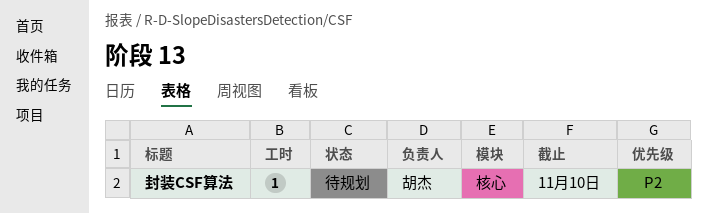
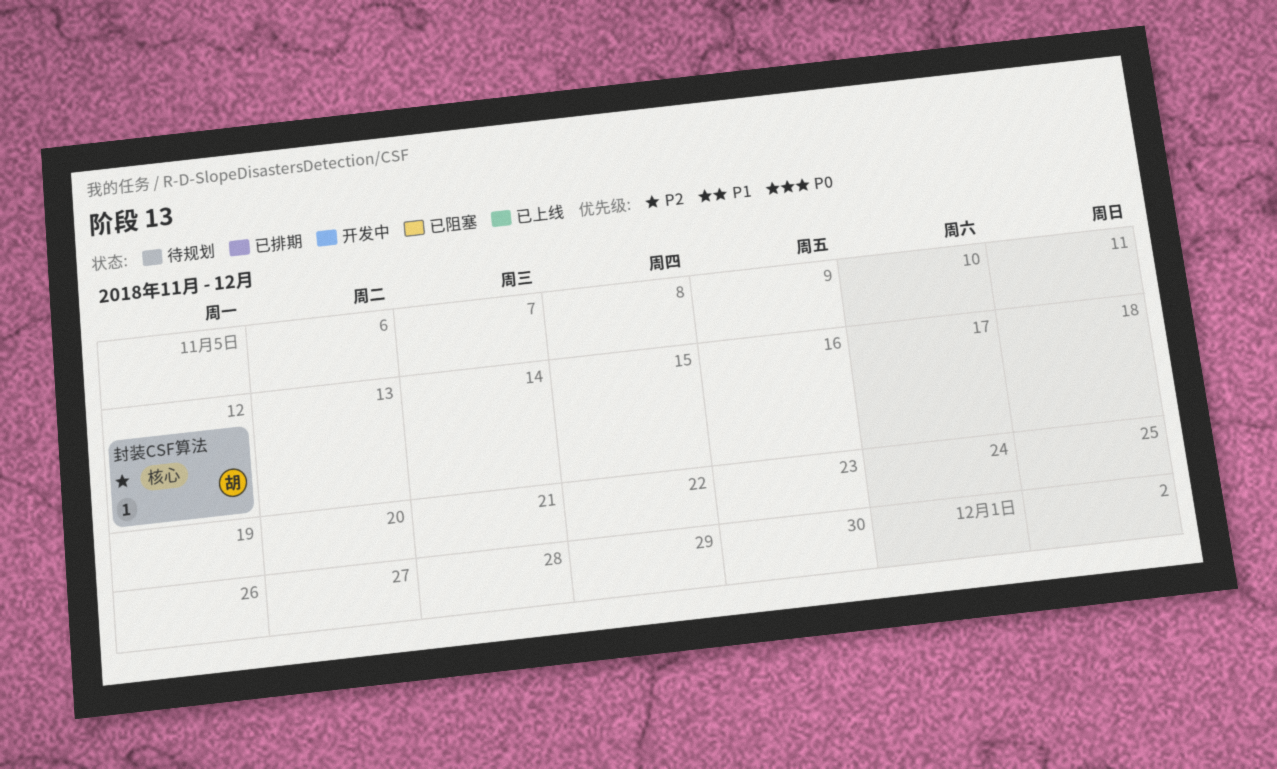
封装CSF算法, due: Nov 10 -> Nov 12

